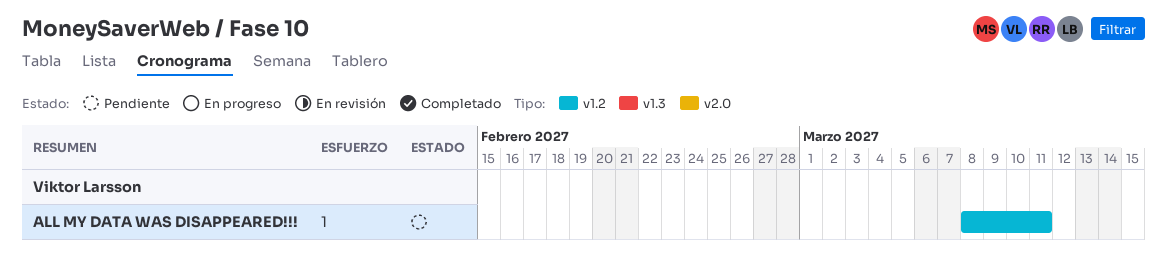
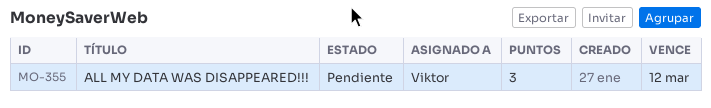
ALL MY DATA WAS DISAPPEARED!!!, estimate: 1 -> 3
ALL MY DATA WAS DISAPPEARED!!!, due: Mar 11 -> Mar 12

